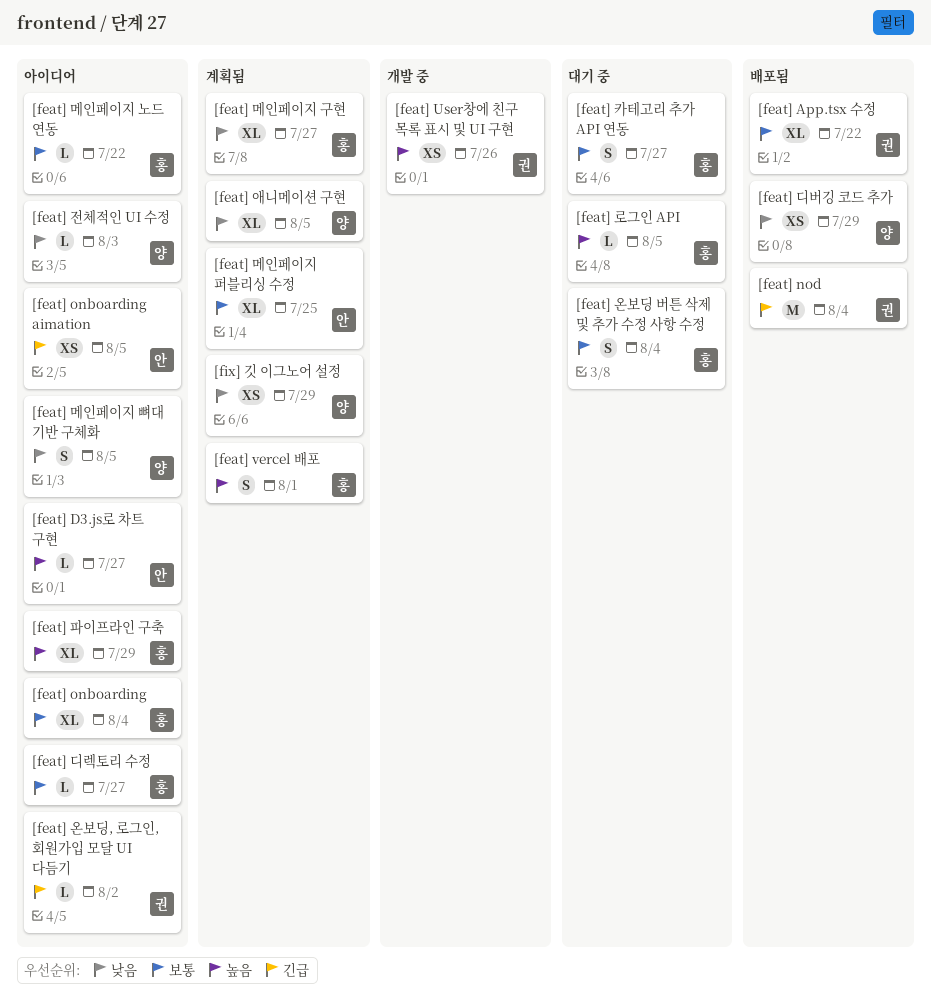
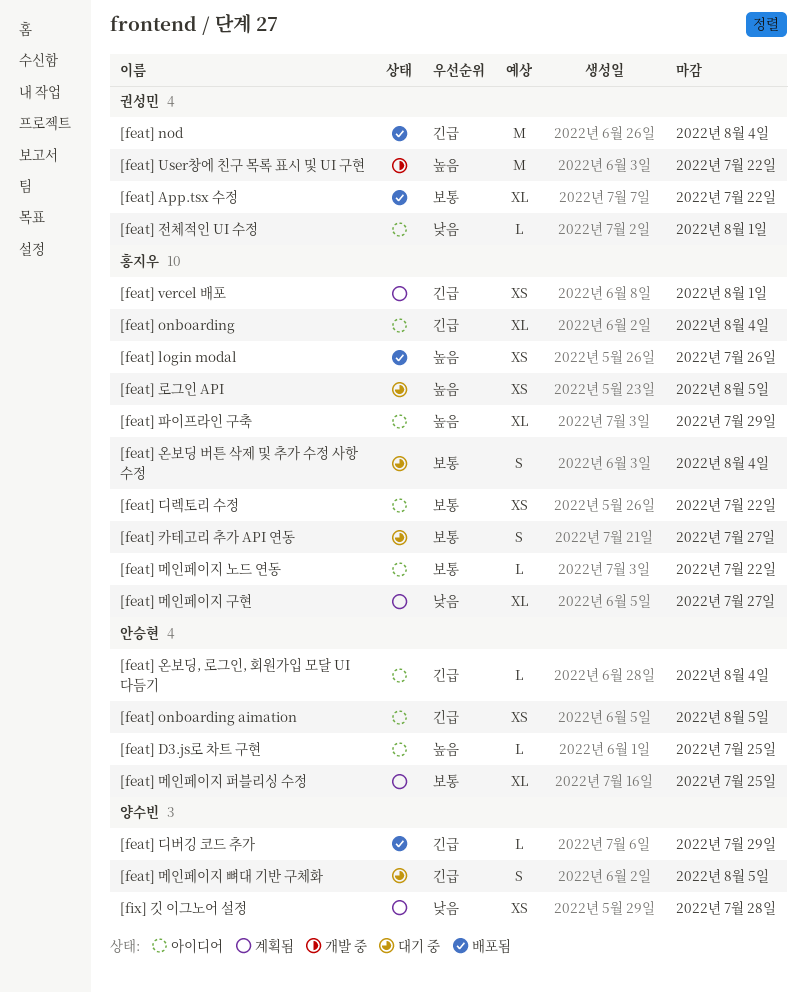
[feat] D3.js로 차트 구현, due: Jul 27 -> Jul 25
[feat] login modal: none -> present
[feat] onboarding, priority: 보통 -> 긴급
[feat] User창에 친구 목록 표시 및 UI 구현, estimate: XS -> M
[feat] User창에 친구 목록 표시 및 UI 구현, due: Jul 26 -> Jul 22
[feat] vercel 배포, priority: 높음 -> 긴급
[feat] vercel 배포, estimate: S -> XS
[feat] 디렉토리 수정, estimate: L -> XS
[feat] 디렉토리 수정, due: Jul 27 -> Jul 22
[feat] 디버깅 코드 추가, priority: 낮음 -> 긴급
[feat] 디버깅 코드 추가, estimate: XS -> L
[feat] 로그인 API, estimate: L -> XS
[feat] 메인페이지 뼈대 기반 구체화, status: 아이디어 -> 대기 중
[feat] 메인페이지 뼈대 기반 구체화, priority: 낮음 -> 긴급
[feat] 애니메이션 구현: present -> none
[feat] 온보딩, 로그인, 회원가입 모달 UI 다듬기, owner: 권성민 -> 안승현
[feat] 온보딩, 로그인, 회원가입 모달 UI 다듬기, due: Aug 2 -> Aug 4
[feat] 전체적인 UI 수정, owner: 양수빈 -> 권성민
[feat] 전체적인 UI 수정, due: Aug 3 -> Aug 1
[fix] 깃 이그노어 설정, due: Jul 29 -> Jul 28

